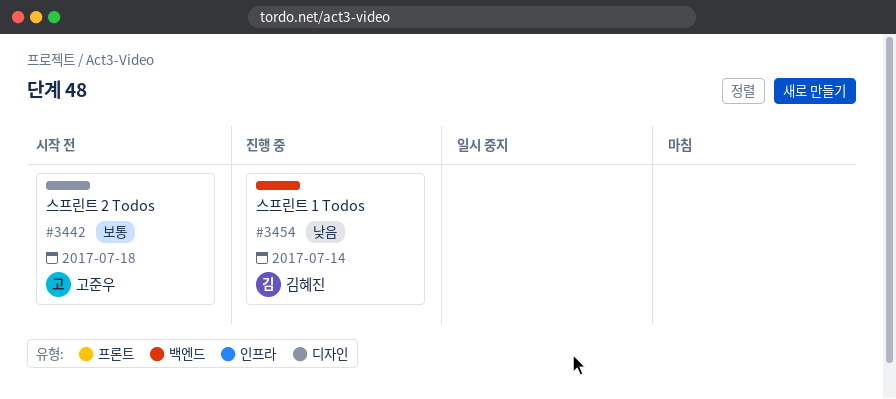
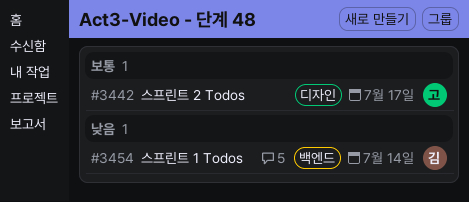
#3442, due: Jul 18 -> Jul 17

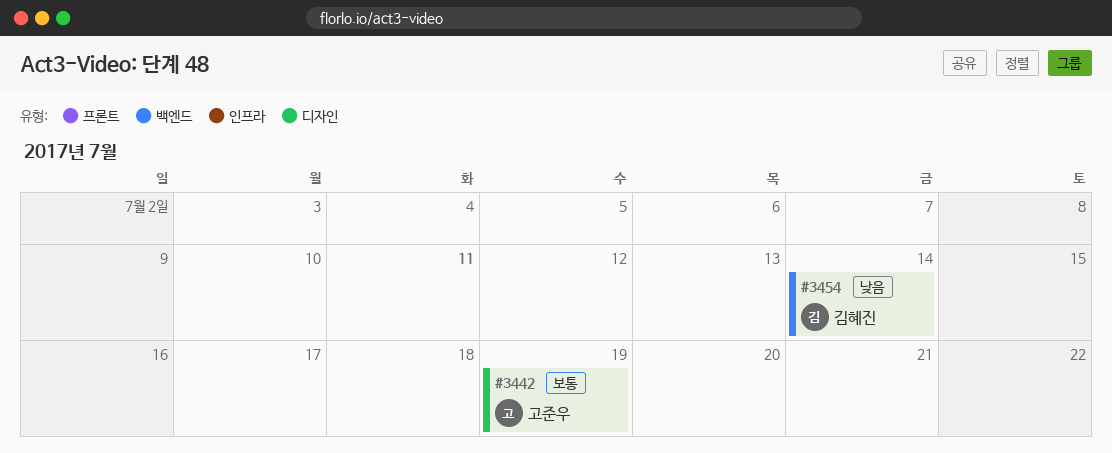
#3442, due: Jul 17 -> Jul 19

